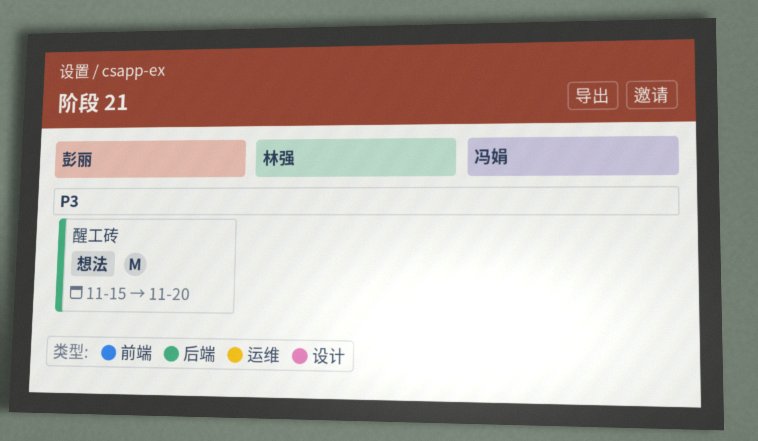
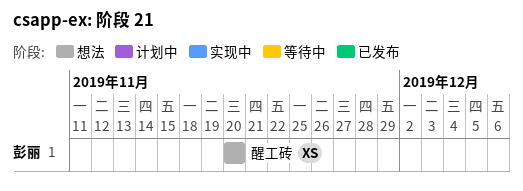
醒工砖, estimate: M -> XS
醒工砖, start: Nov 15 -> Nov 20

